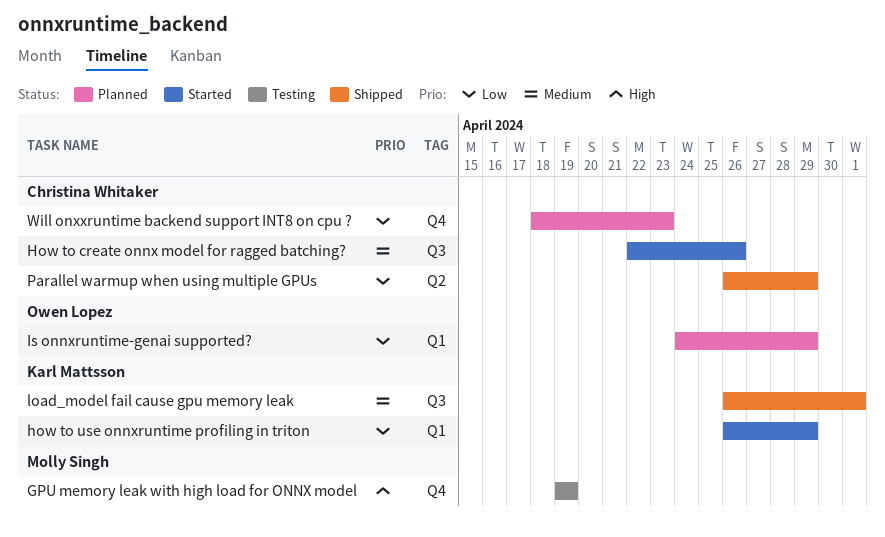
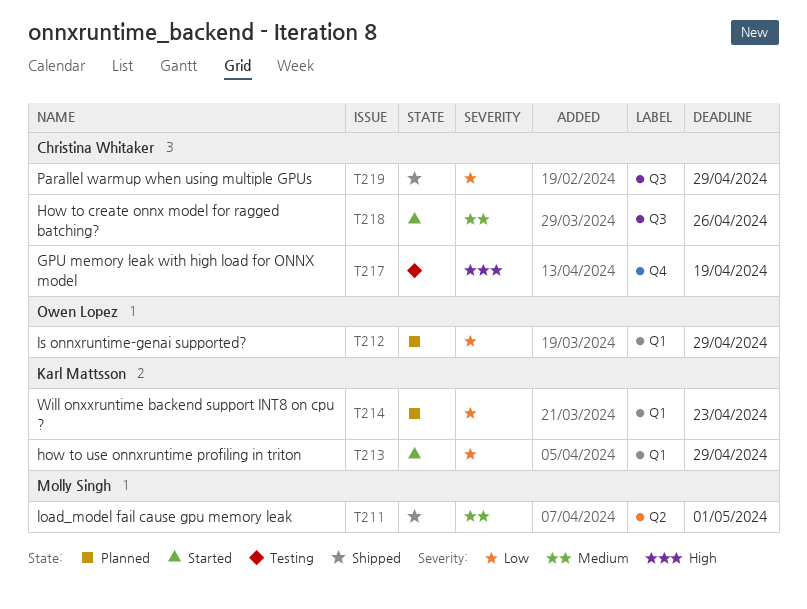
GPU memory leak with high load for ONNX model, owner: Molly Singh -> Christina Whitaker
load_model fail cause gpu memory leak, owner: Karl Mattsson -> Molly Singh
load_model fail cause gpu memory leak, label: Q3 -> Q2
Parallel warmup when using multiple GPUs, label: Q2 -> Q3
Will onxxruntime backend support INT8 on cpu ?, owner: Christina Whitaker -> Karl Mattsson
Will onxxruntime backend support INT8 on cpu ?, label: Q4 -> Q1

